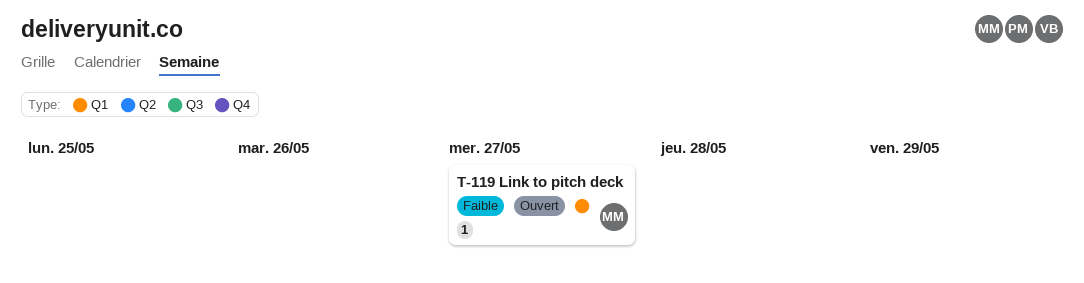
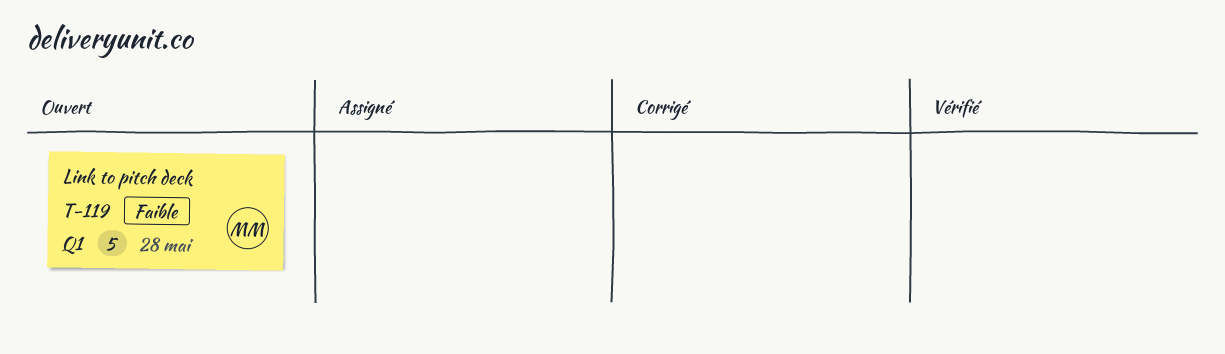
T-119, estimate: 1 -> 5
T-119, due: May 27 -> May 28

